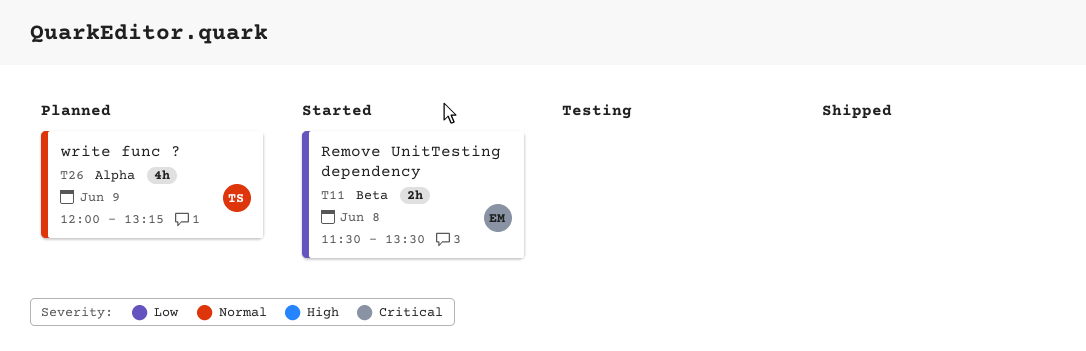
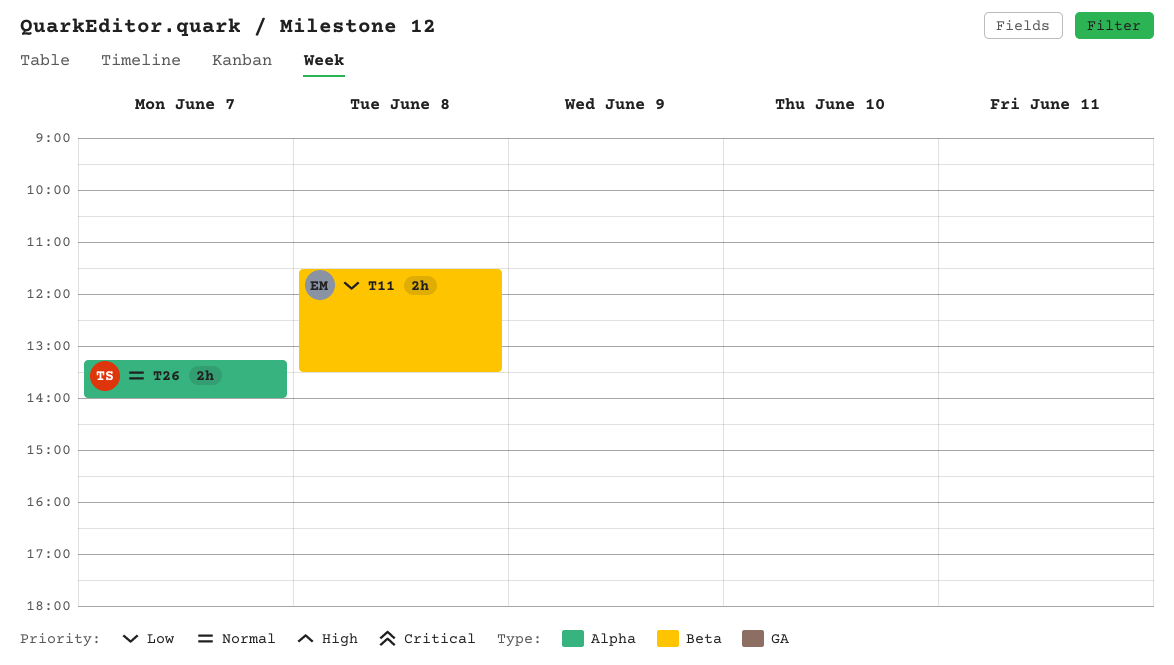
T26, estimate: 4h -> 2h
T26, day: Jun 9 -> Jun 7
T26, begins: 12:00 -> 13:15
T26, ends: 13:15 -> 14:00

